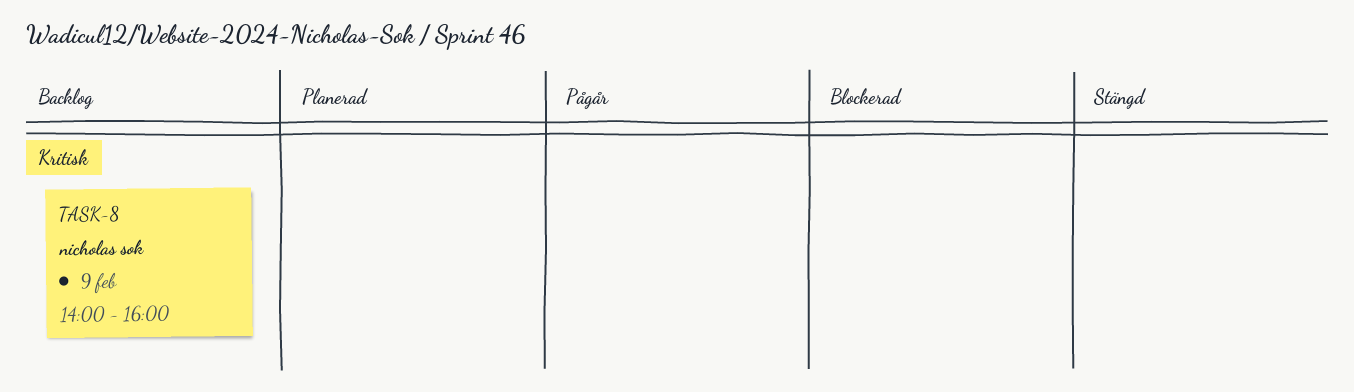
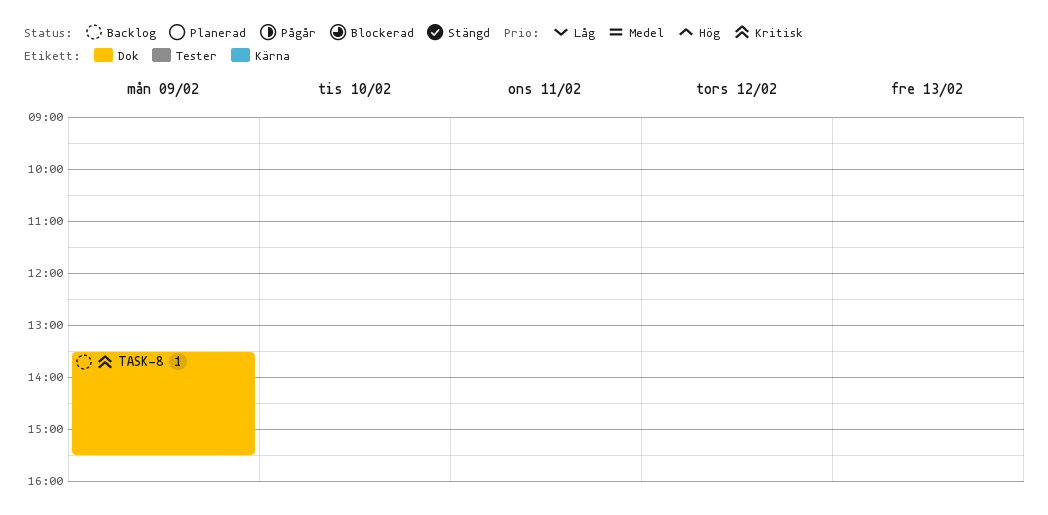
TASK-8, begins: 14:00 -> 13:30
TASK-8, ends: 16:00 -> 15:30

